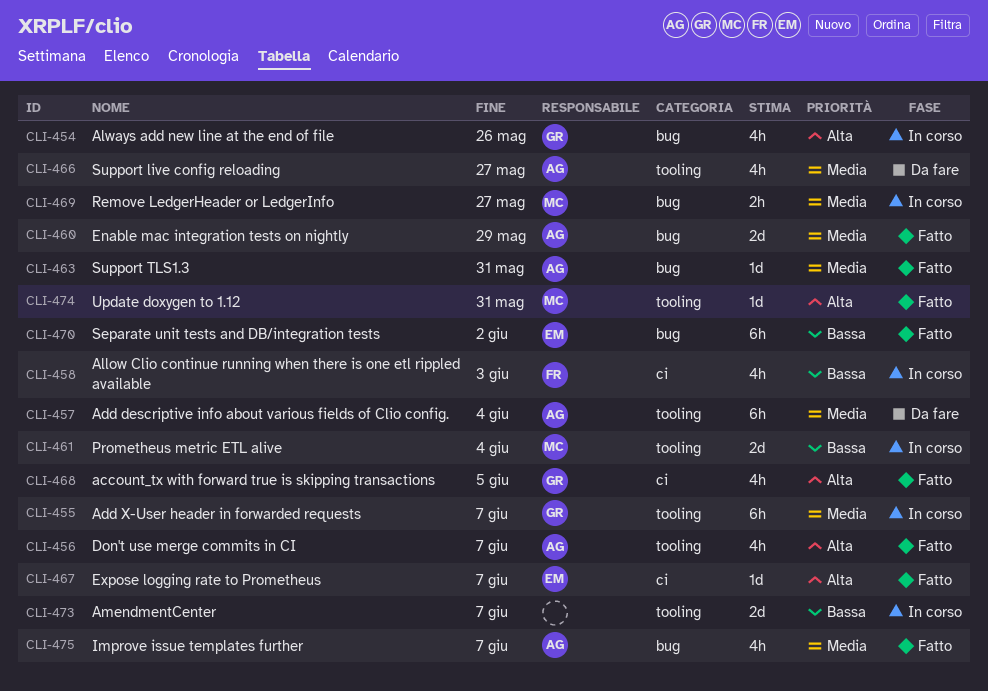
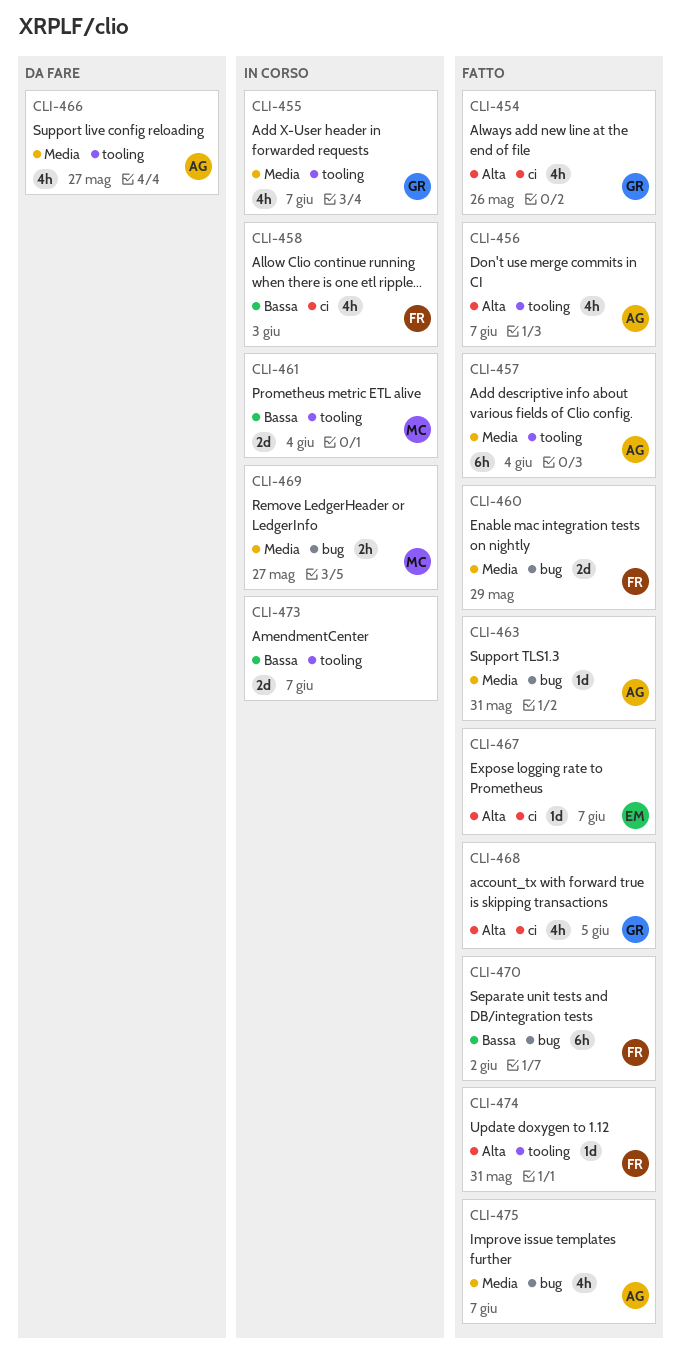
CLI-454, status: In corso -> Fatto
CLI-454, label: bug -> ci
CLI-455, estimate: 6h -> 4h
CLI-457, status: Da fare -> Fatto
CLI-460, owner: AG -> FR
CLI-470, owner: EM -> FR
CLI-474, owner: MC -> FR

